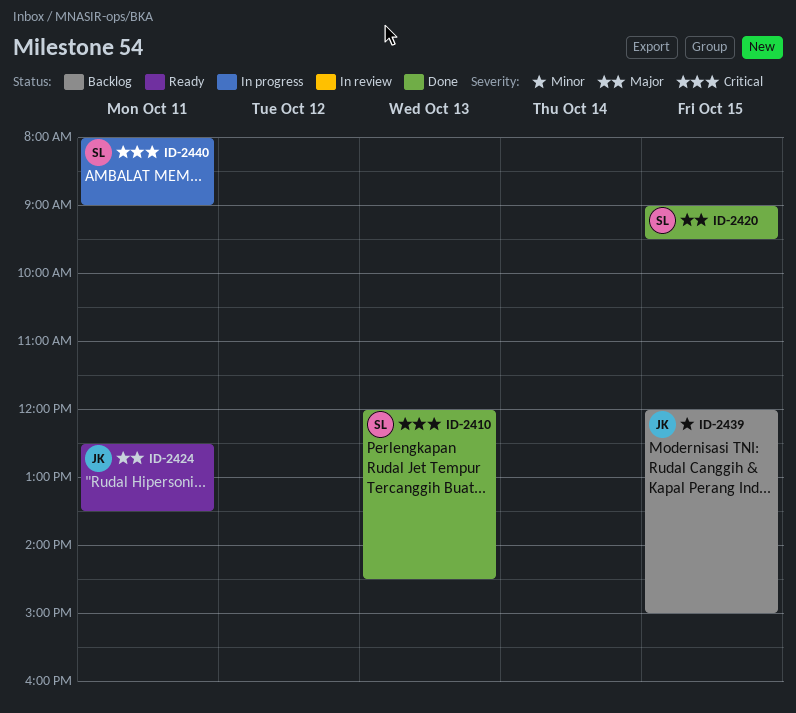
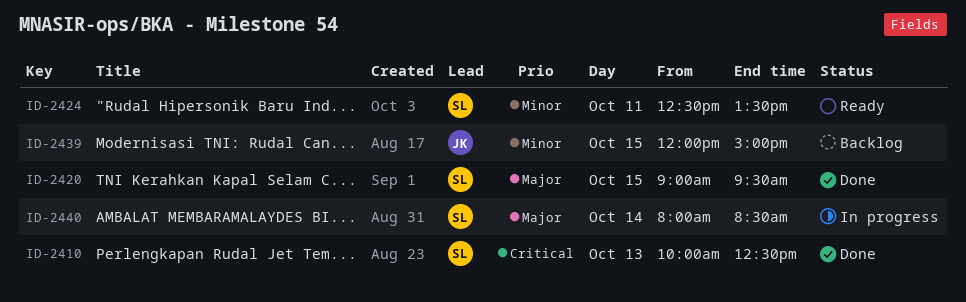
ID-2410, begins: 12:00 -> 10:00
ID-2410, ends: 14:30 -> 12:30
ID-2424, owner: JK -> SL
ID-2424, priority: Major -> Minor
ID-2440, priority: Critical -> Major
ID-2440, day: Oct 11 -> Oct 14
ID-2440, ends: 09:00 -> 08:30

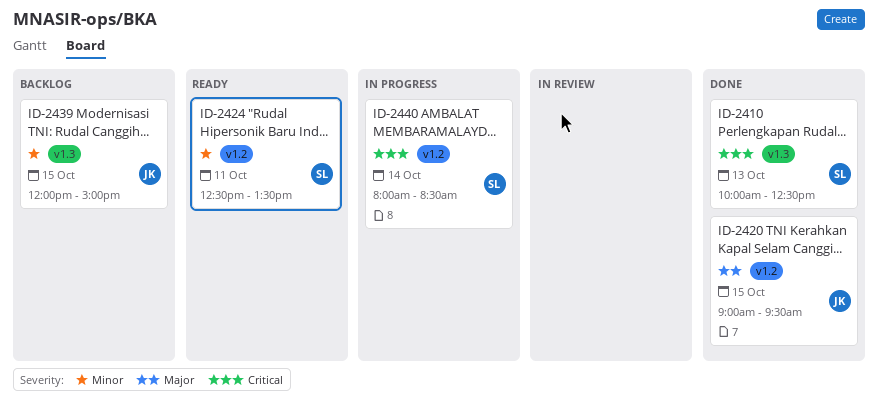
ID-2420, owner: SL -> JK
ID-2440, priority: Major -> Critical

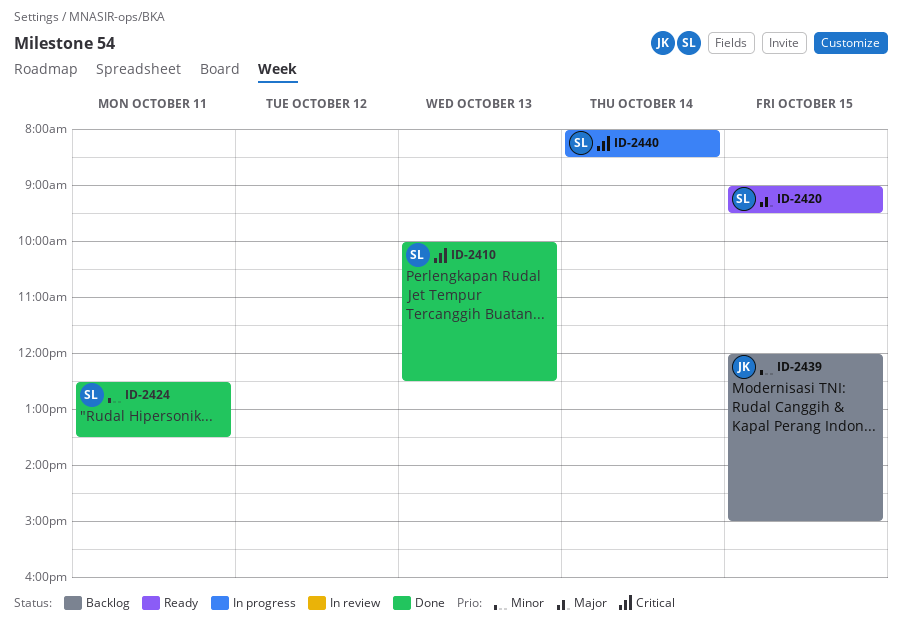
ID-2420, status: Done -> Ready
ID-2420, owner: JK -> SL
ID-2424, status: Ready -> Done

